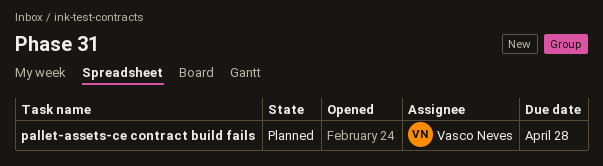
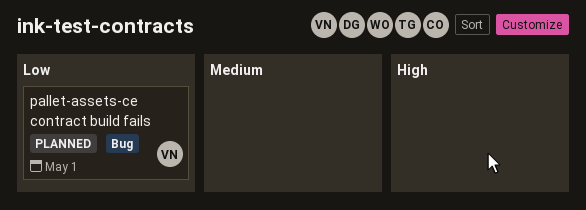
pallet-assets-ce contract build fails, due: Apr 28 -> May 1

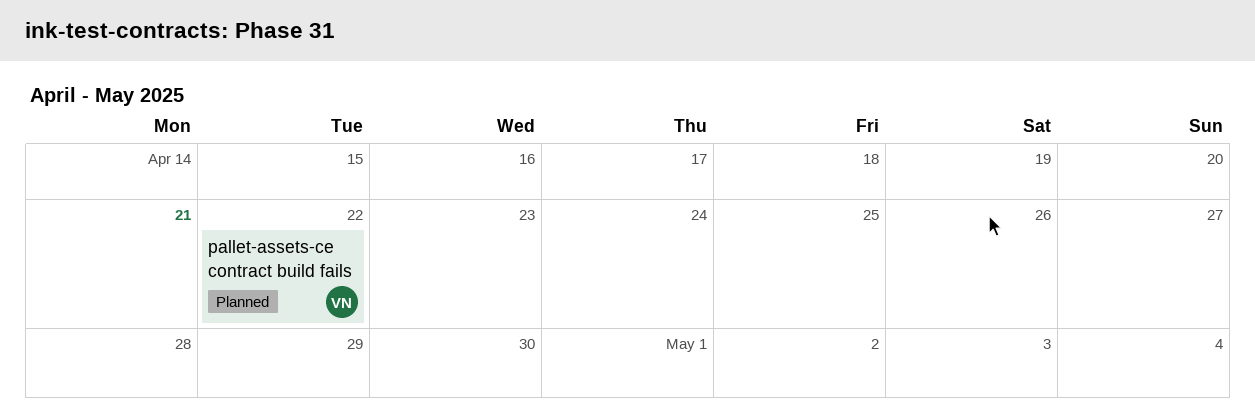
pallet-assets-ce contract build fails, due: May 1 -> Apr 22

